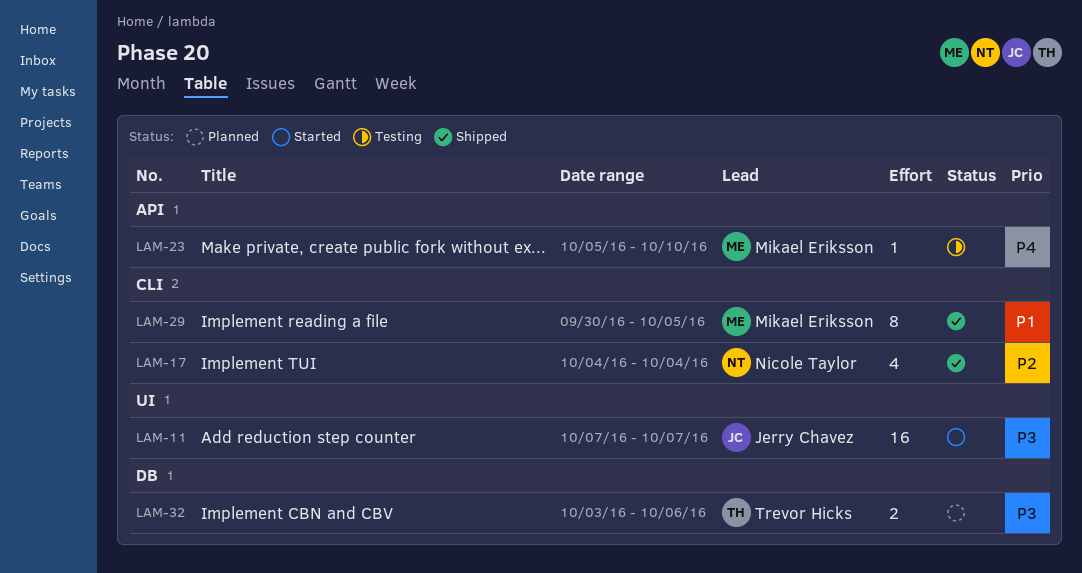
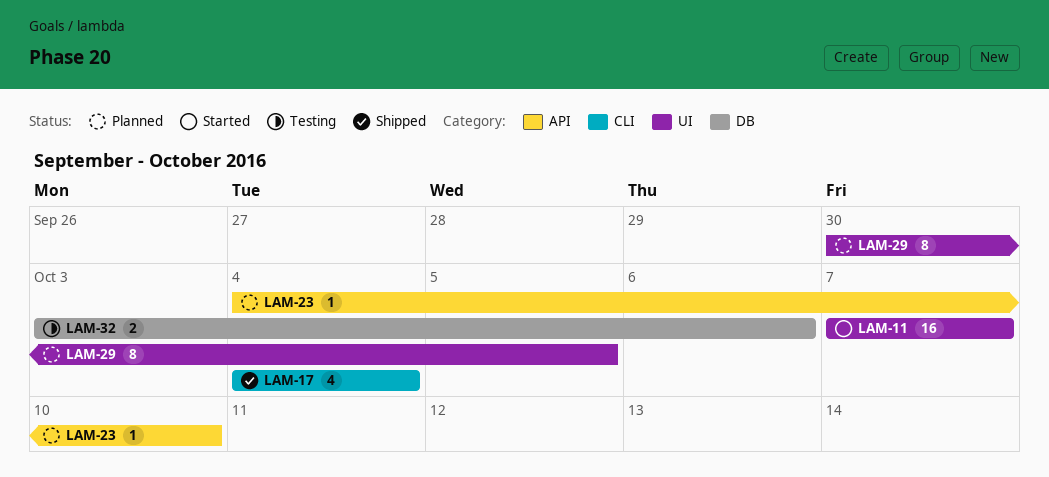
LAM-23, status: Testing -> Planned
LAM-23, start: Oct 5 -> Oct 4
LAM-29, status: Shipped -> Planned
LAM-29, label: CLI -> UI
LAM-32, status: Planned -> Testing

